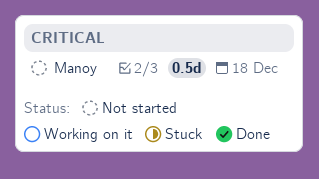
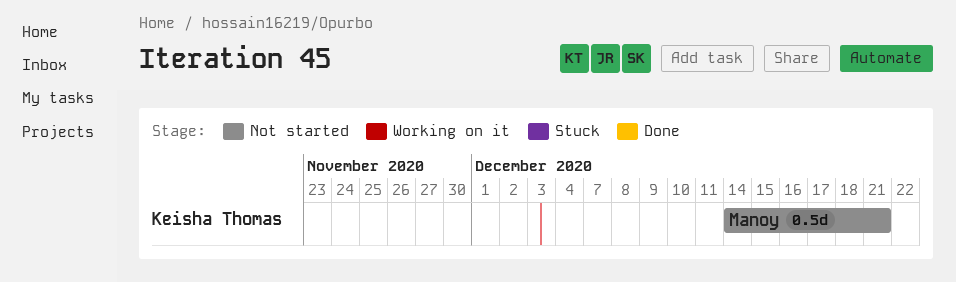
Manoy, due: Dec 18 -> Dec 21

